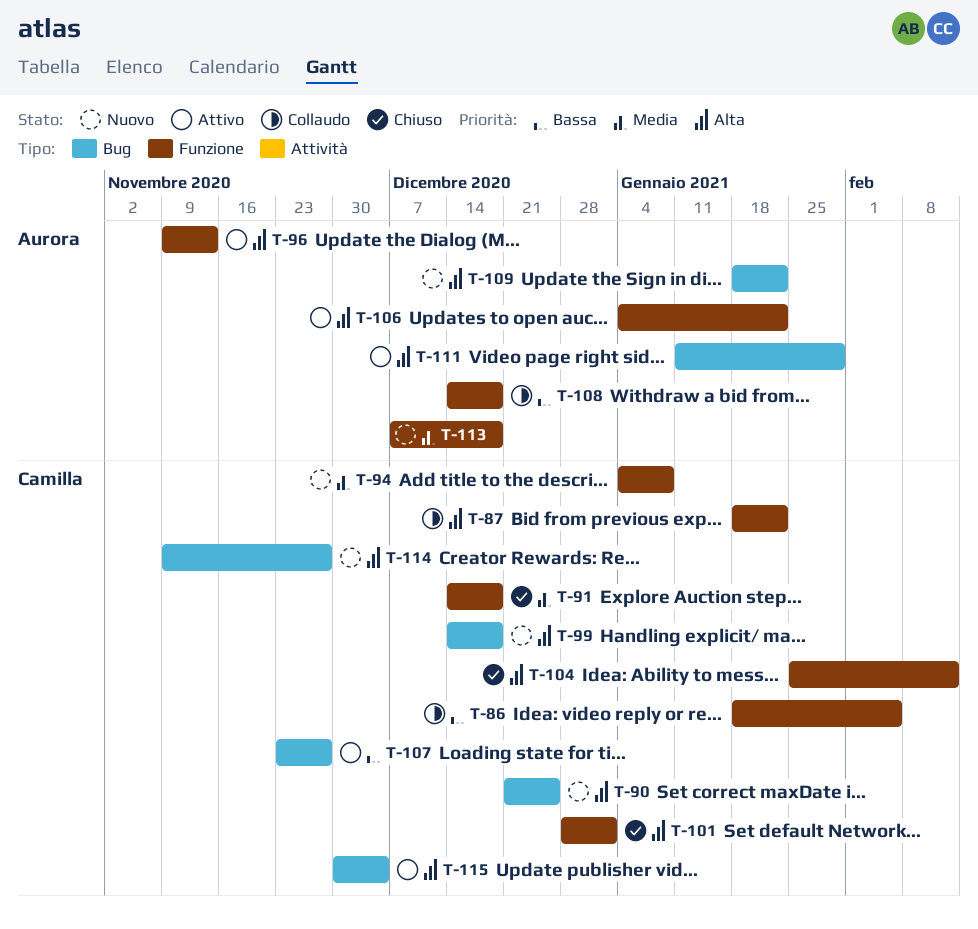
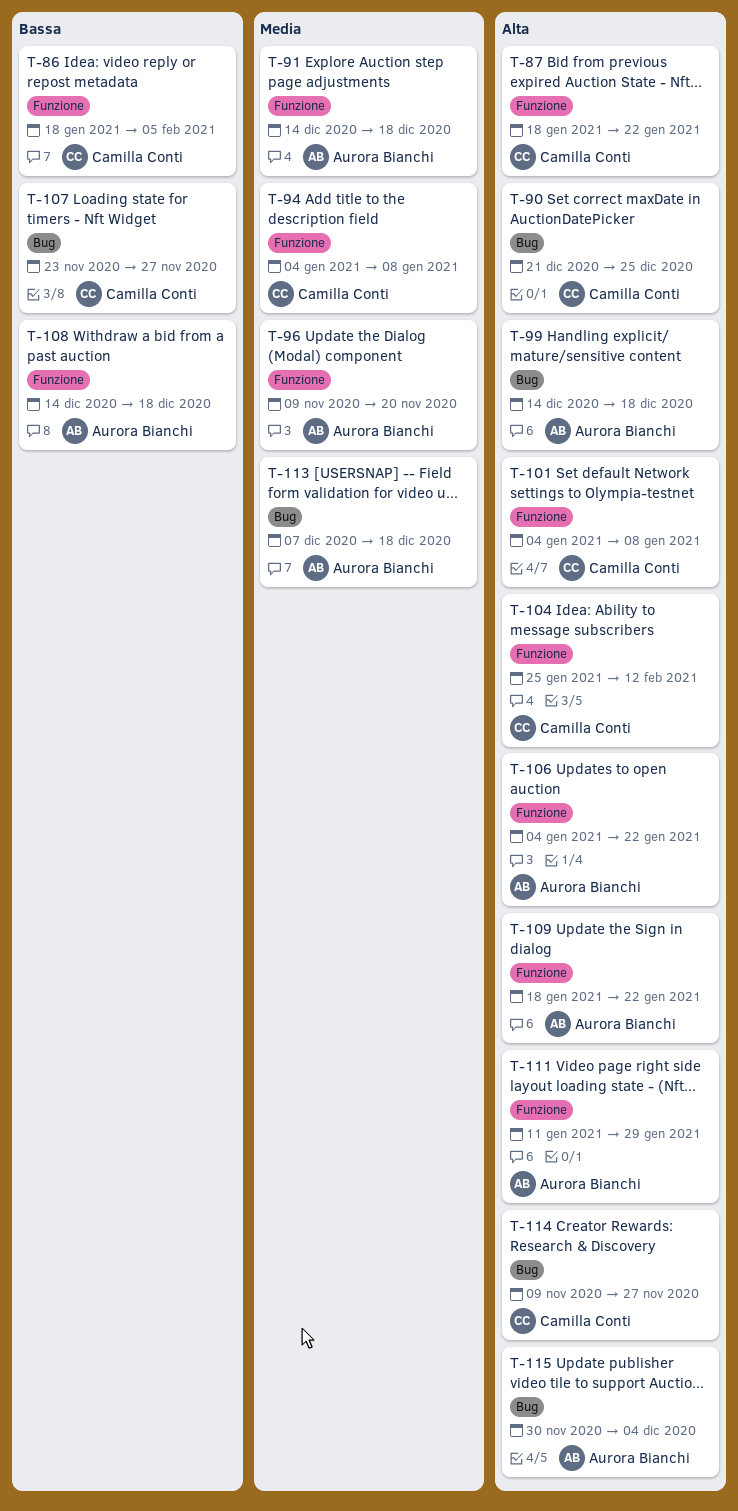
T-91, owner: Camilla Conti -> Aurora Bianchi
T-96, priority: Alta -> Media
T-96, due: Nov 13 -> Nov 20
T-99, owner: Camilla Conti -> Aurora Bianchi
T-101, start: Dec 28 -> Jan 4
T-101, due: Jan 1 -> Jan 8
T-109, label: Bug -> Funzione
T-111, label: Bug -> Funzione
T-113, label: Funzione -> Bug
T-115, owner: Camilla Conti -> Aurora Bianchi

